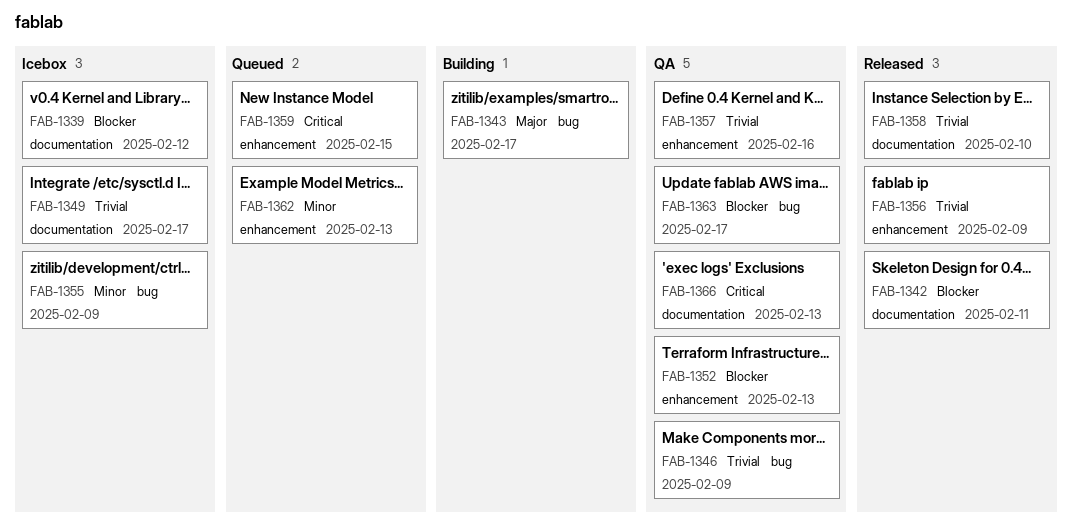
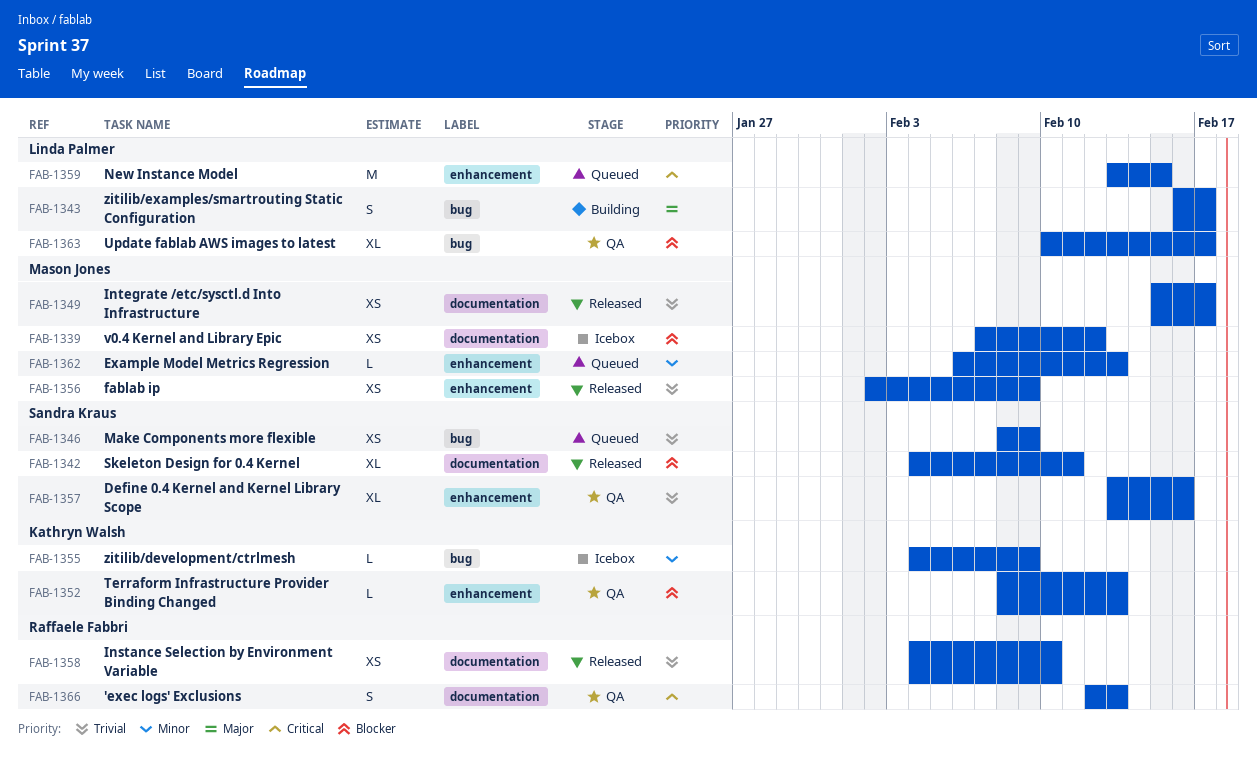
FAB-1346, status: QA -> Queued
FAB-1349, status: Icebox -> Released

